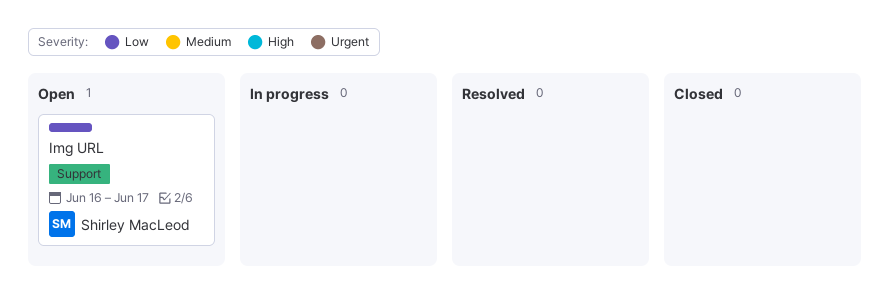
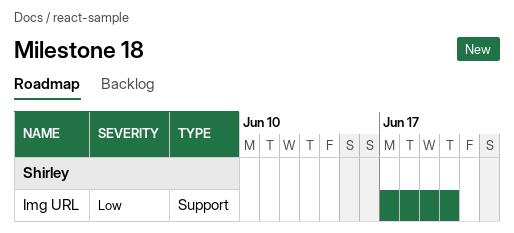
Img URL, start: Jun 16 -> Jun 17
Img URL, due: Jun 17 -> Jun 20

